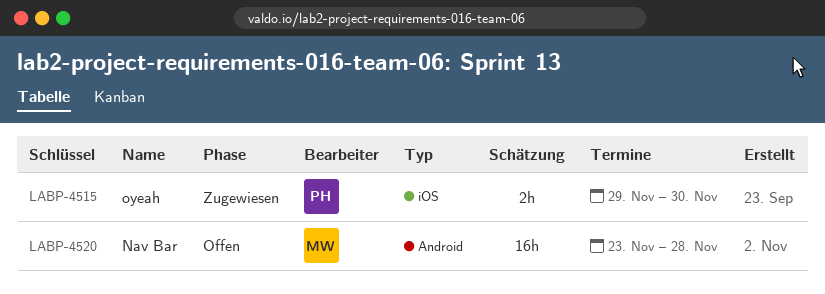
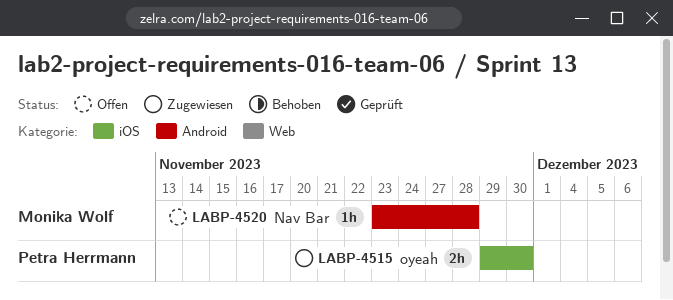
LABP-4520, estimate: 16h -> 1h

